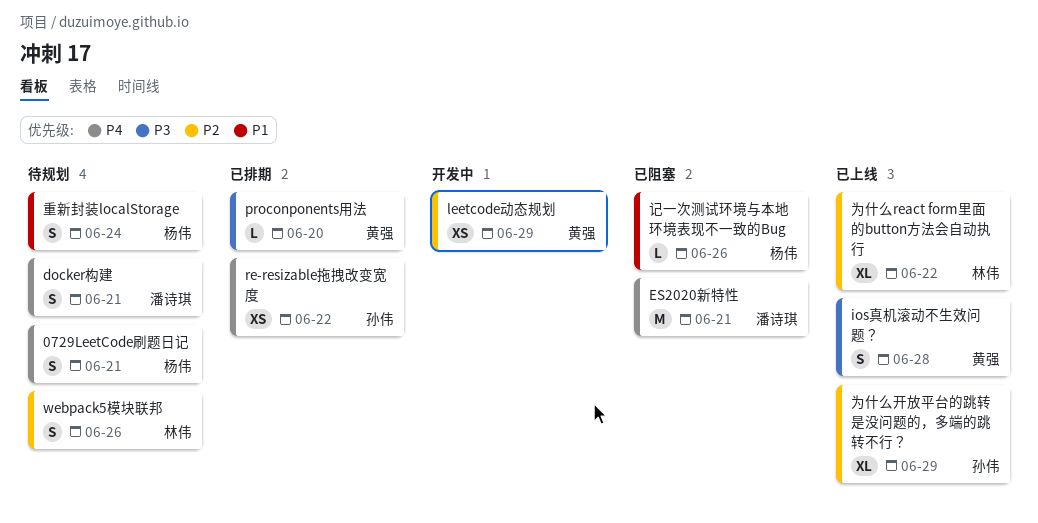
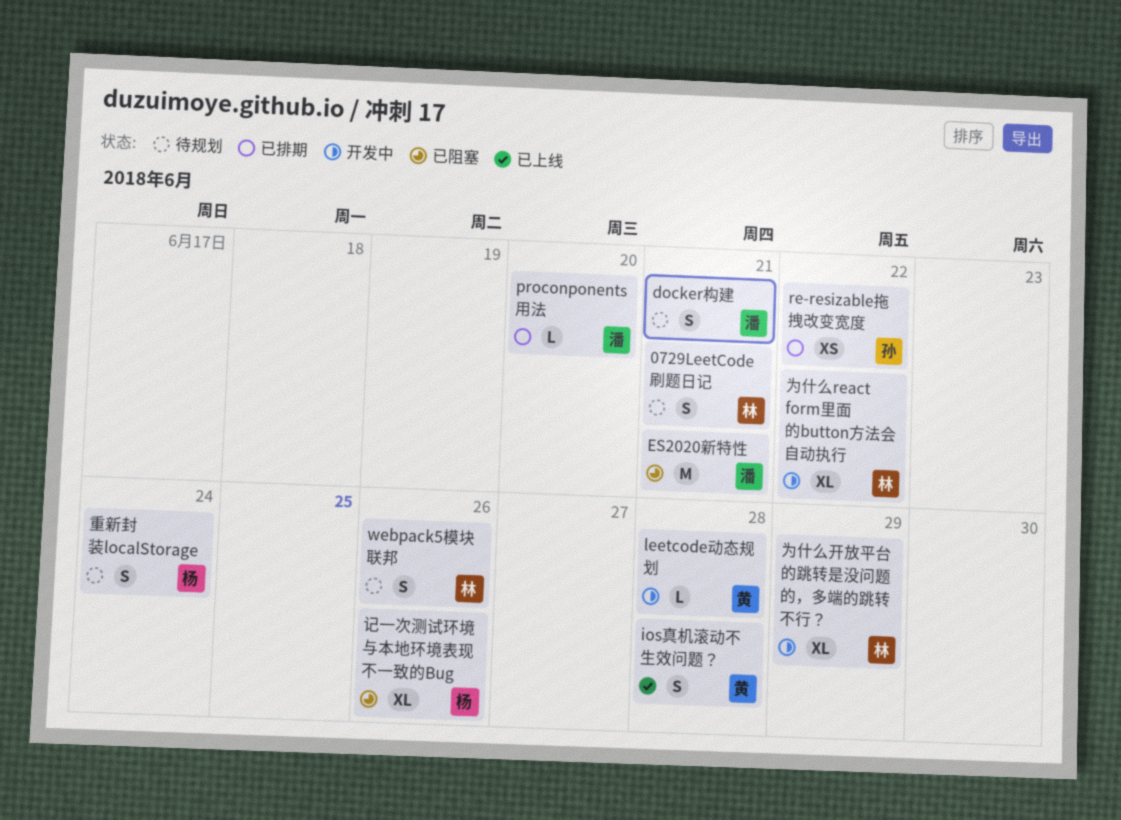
0729LeetCode刷题日记, owner: 杨伟 -> 林伟
leetcode动态规划, estimate: XS -> L
leetcode动态规划, due: Jun 29 -> Jun 28
proconponents用法, owner: 黄强 -> 潘诗琪
为什么react form里面的button方法会自动执行, status: 已上线 -> 开发中
为什么开放平台的跳转是没问题的，多端的跳转不行？, status: 已上线 -> 开发中
为什么开放平台的跳转是没问题的，多端的跳转不行？, owner: 孙伟 -> 林伟
记一次测试环境与本地环境表现不一致的Bug, estimate: L -> XL

